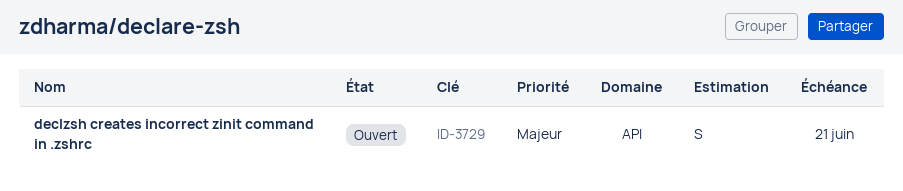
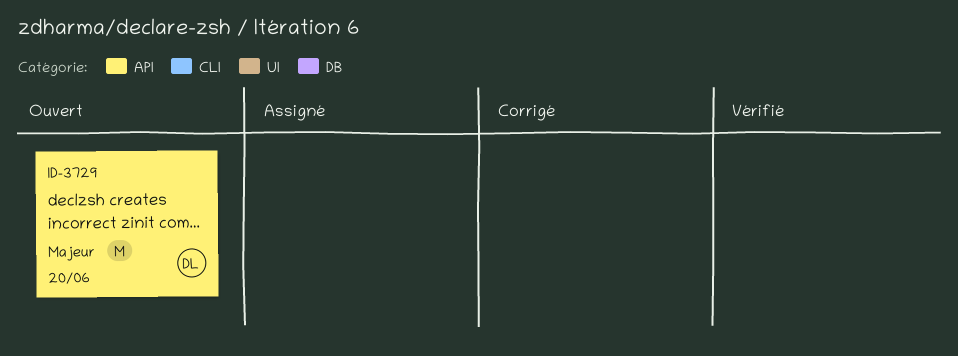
ID-3729, estimate: S -> M
ID-3729, due: Jun 21 -> Jun 20

